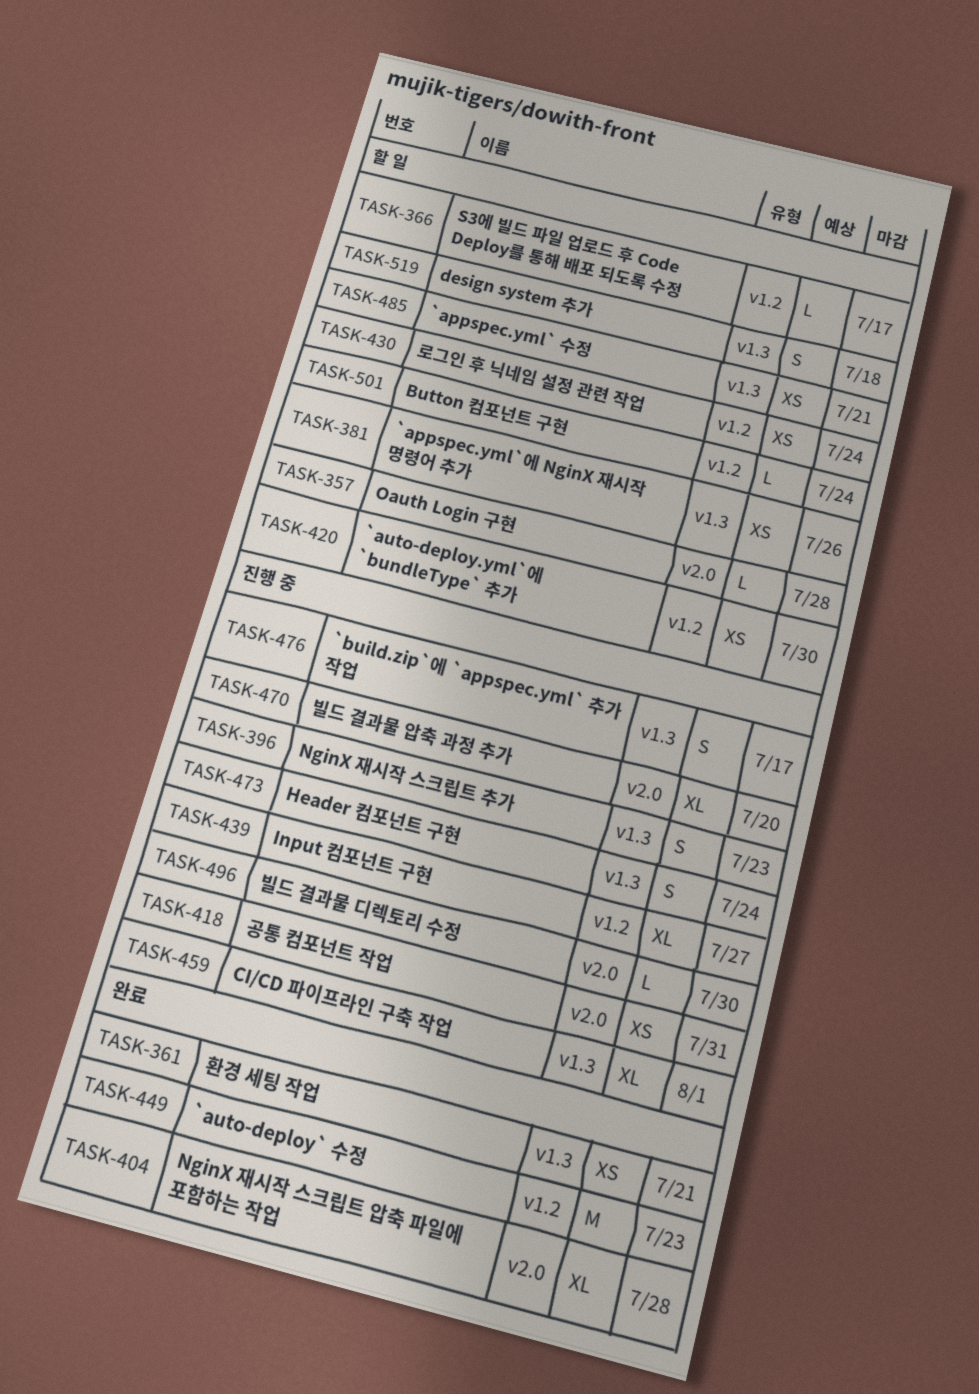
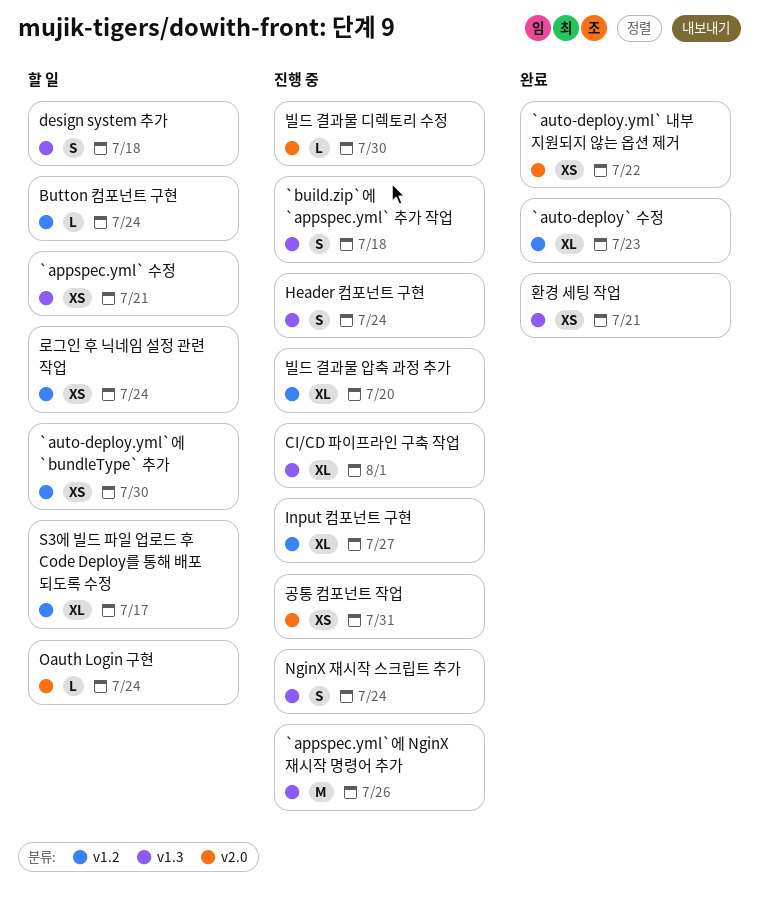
`appspec.yml`에 NginX 재시작 명령어 추가, status: 할 일 -> 진행 중
`appspec.yml`에 NginX 재시작 명령어 추가, estimate: XS -> M
`auto-deploy.yml` 내부 지원되지 않는 옵션 제거: none -> present
`auto-deploy` 수정, estimate: M -> XL
`build.zip`에 `appspec.yml` 추가 작업, due: Jul 17 -> Jul 18
NginX 재시작 스크립트 압축 파일에 포함하는 작업: present -> none
NginX 재시작 스크립트 추가, due: Jul 23 -> Jul 24
Oauth Login 구현, due: Jul 28 -> Jul 24
S3에 빌드 파일 업로드 후 Code Deploy를 통해 배포 되도록 수정, estimate: L -> XL
빌드 결과물 압축 과정 추가, label: v2.0 -> v1.2

